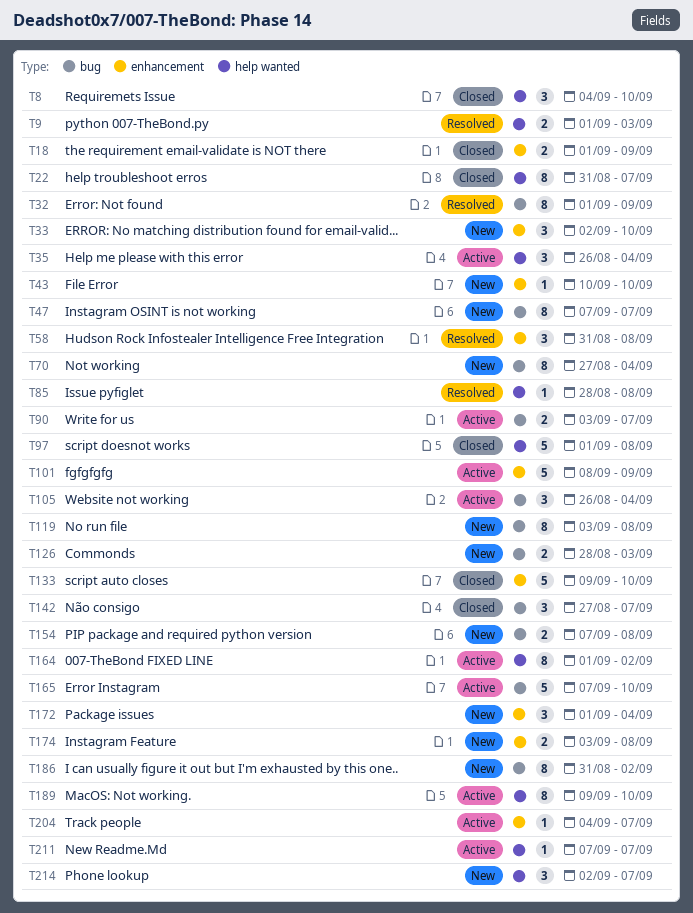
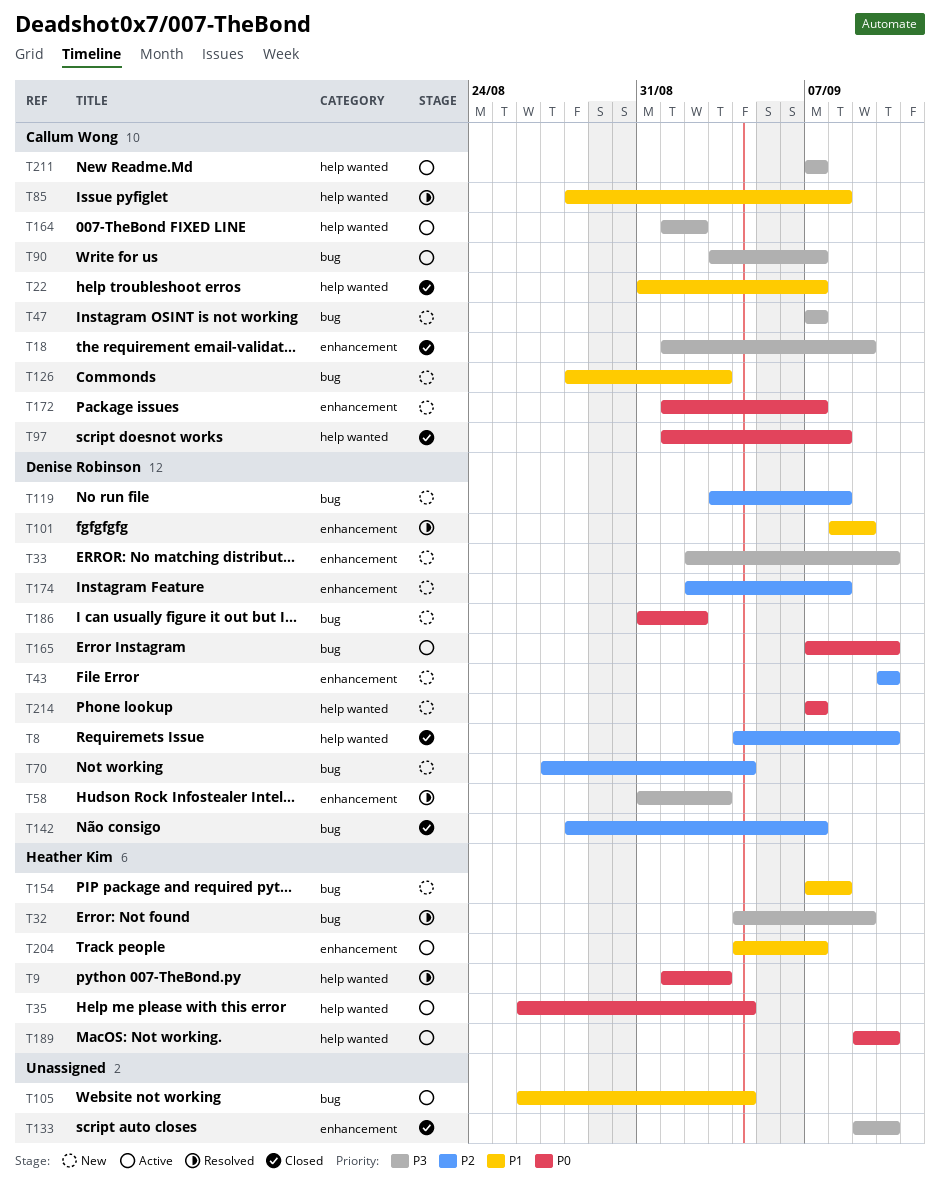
T32, start: Sep 1 -> Sep 4
T58, due: Sep 8 -> Sep 3
T101, status: Active -> Resolved
T142, start: Aug 27 -> Aug 28
T172, due: Sep 4 -> Sep 7
T174, start: Sep 3 -> Sep 2
T214, start: Sep 2 -> Sep 7

